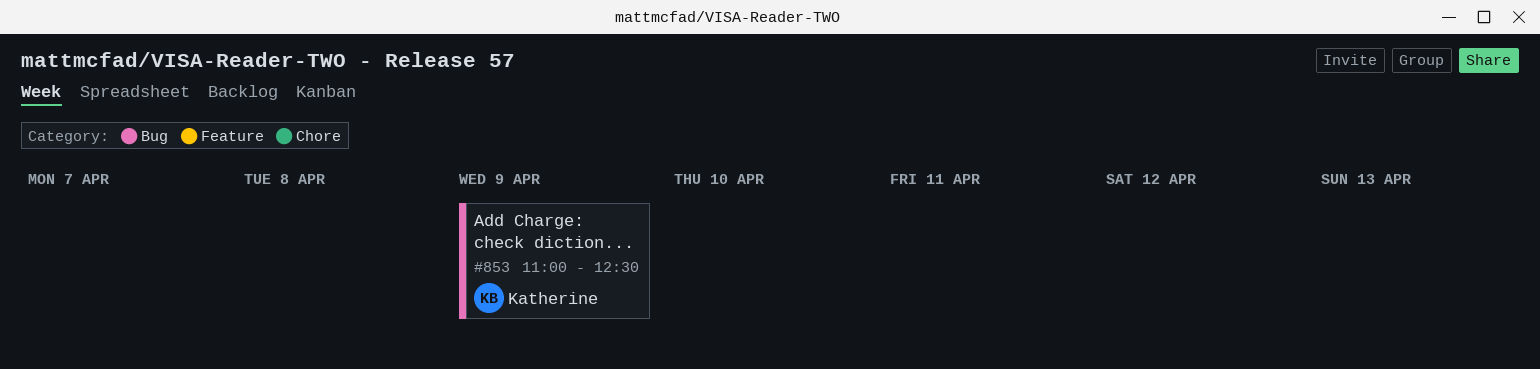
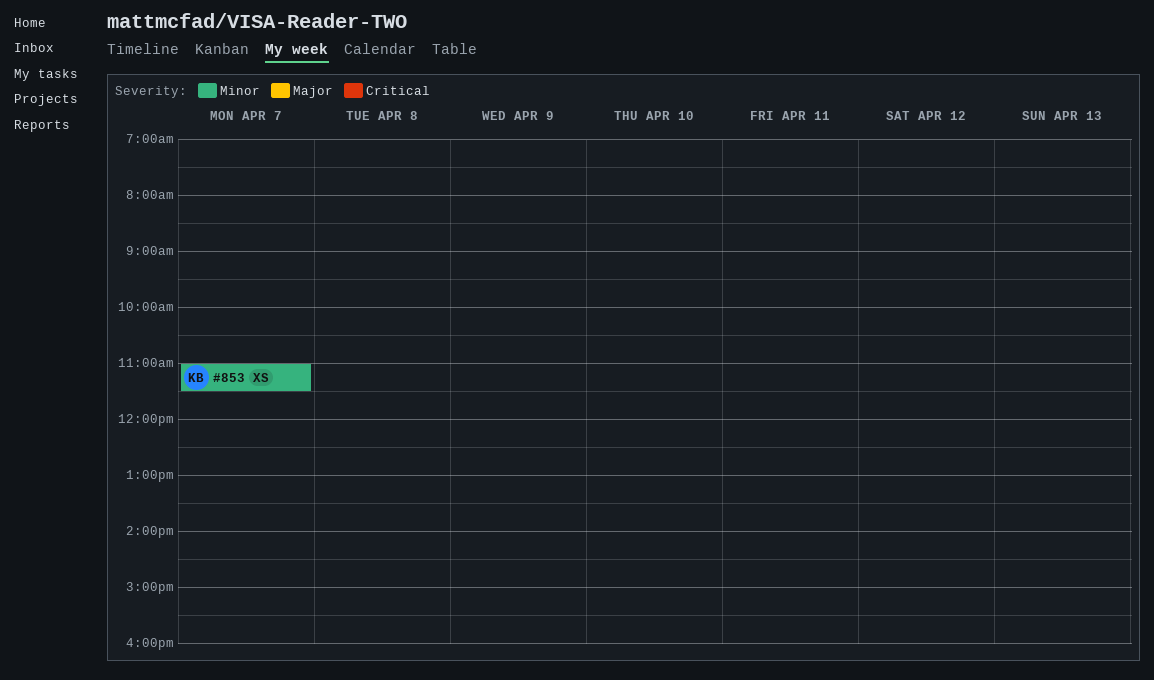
#853, day: Apr 9 -> Apr 7
#853, ends: 12:30 -> 11:30

